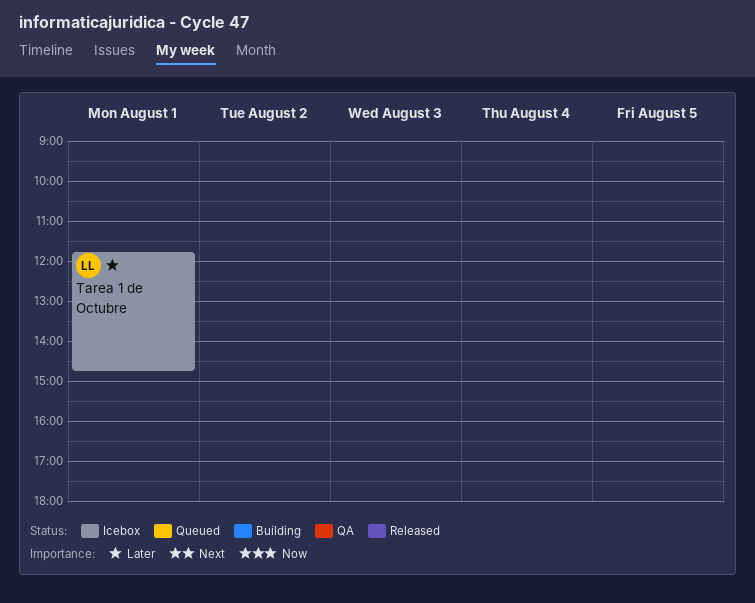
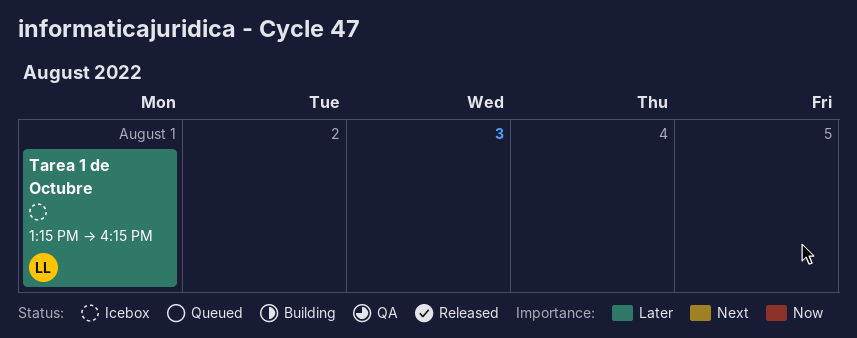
Tarea 1 de Octubre, begins: 11:45 -> 13:15
Tarea 1 de Octubre, ends: 14:45 -> 16:15

